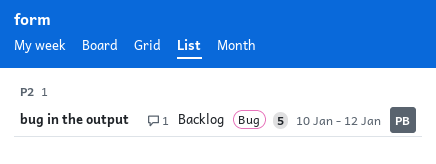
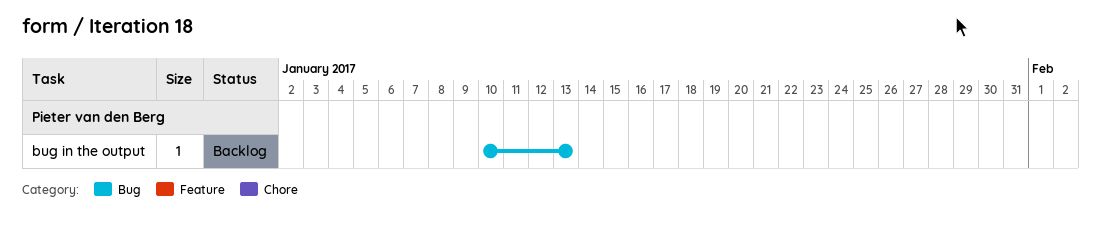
bug in the output, estimate: 5 -> 1
bug in the output, due: Jan 12 -> Jan 13

